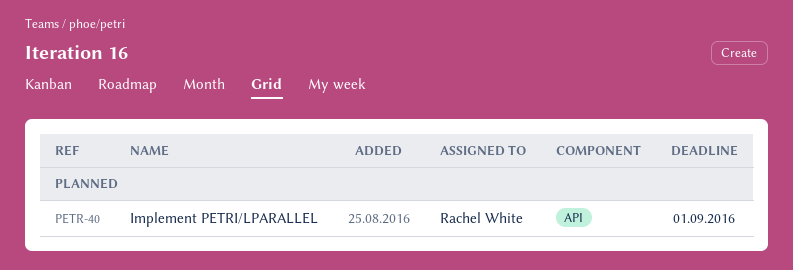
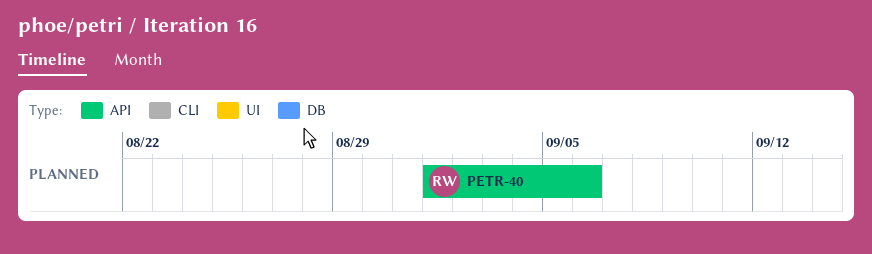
PETR-40, due: Sep 1 -> Sep 6

